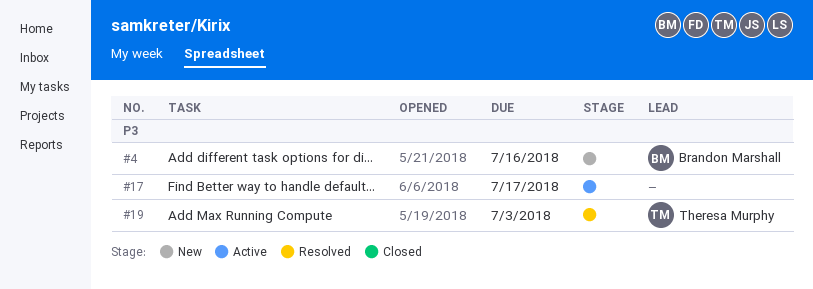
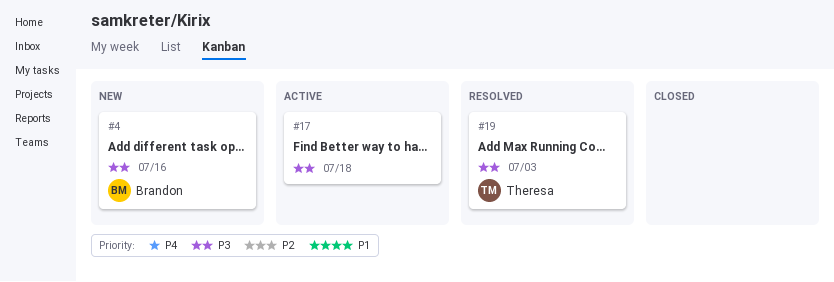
#17, due: Jul 17 -> Jul 18

